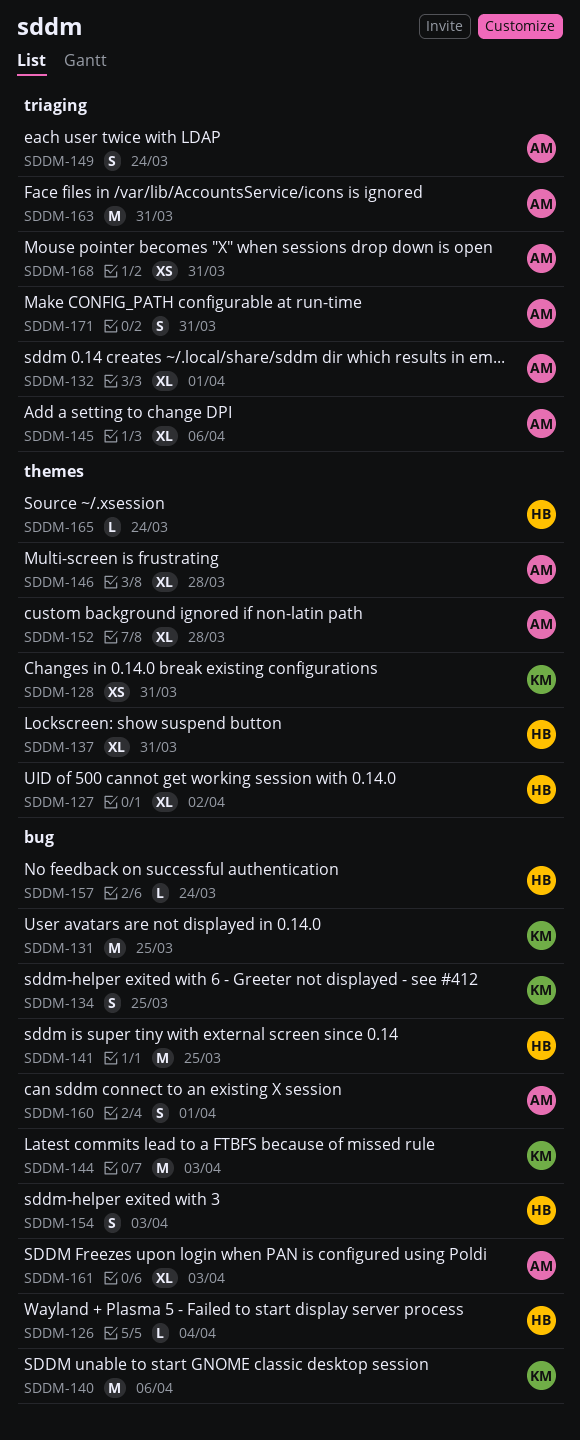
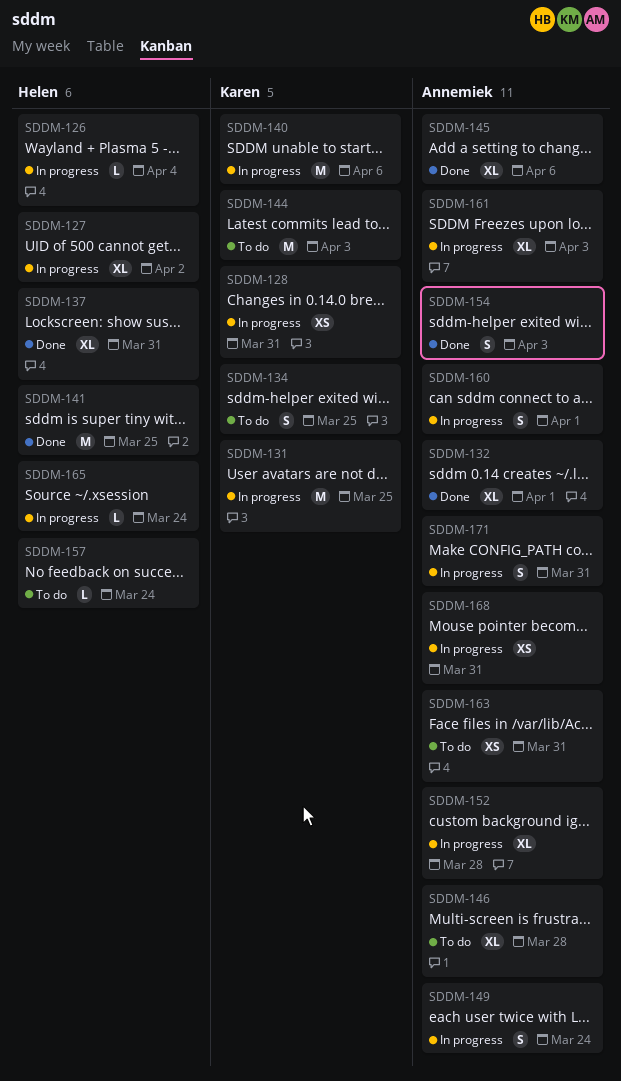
SDDM-154, owner: Helen -> Annemiek
SDDM-163, estimate: M -> XS

